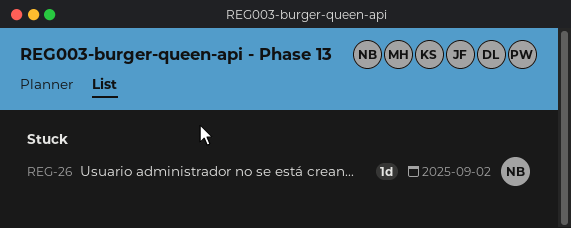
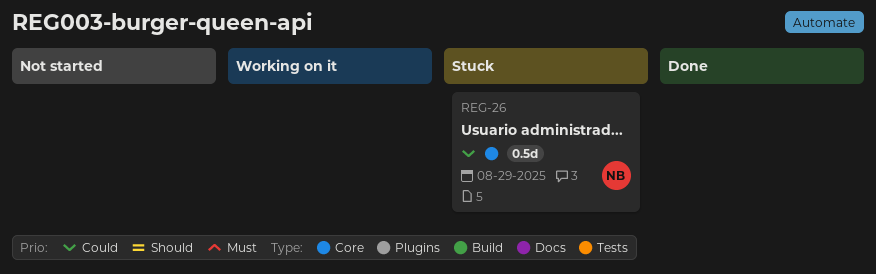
REG-26, estimate: 1d -> 0.5d
REG-26, due: Sep 2 -> Aug 29

